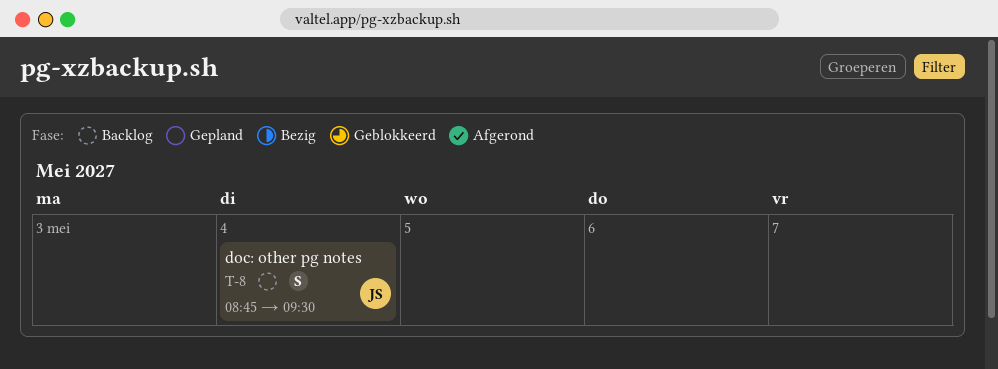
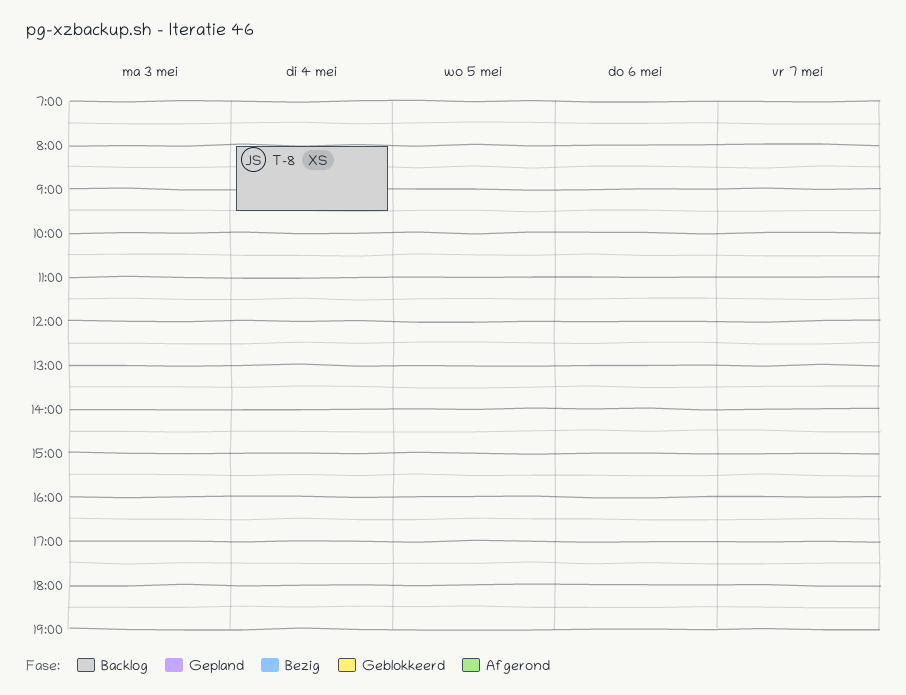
T-8, estimate: S -> XS
T-8, begins: 08:45 -> 08:00

